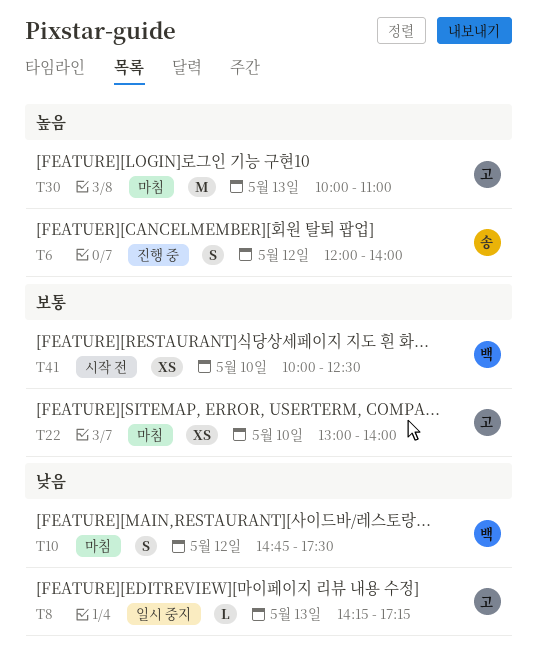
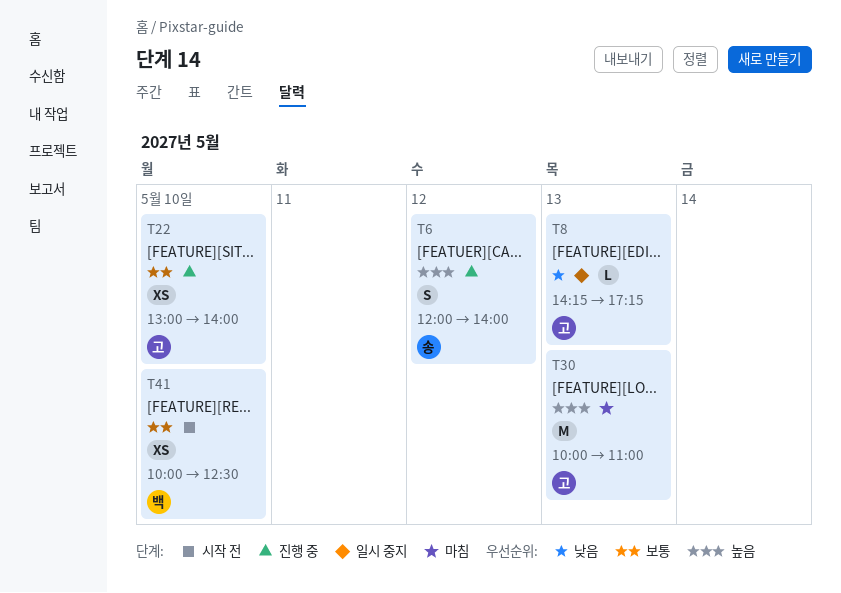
T10: present -> none
T22, status: 마침 -> 진행 중

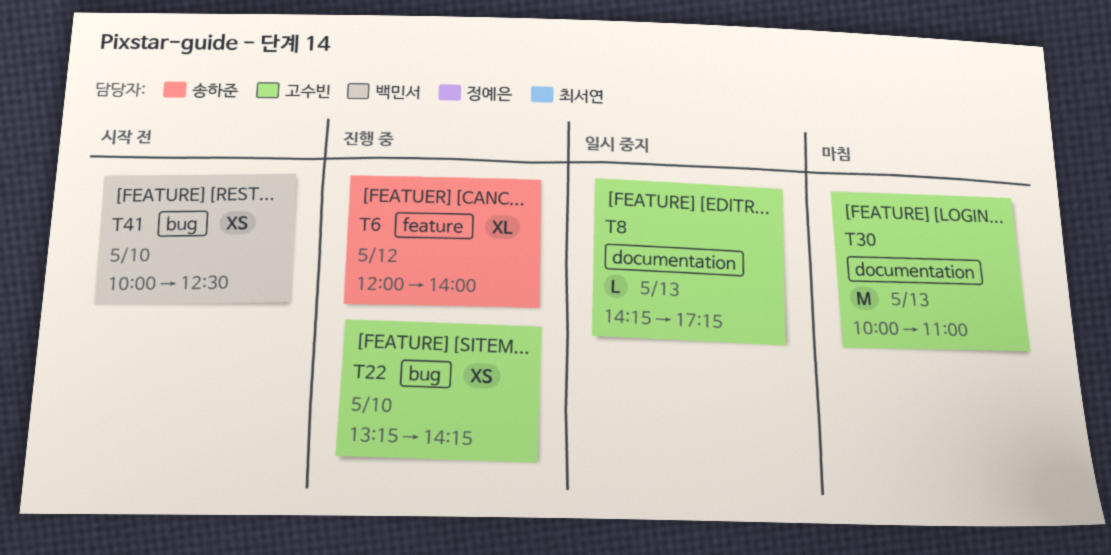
T6, estimate: S -> XL
T22, begins: 13:00 -> 13:15
T22, ends: 14:00 -> 14:15

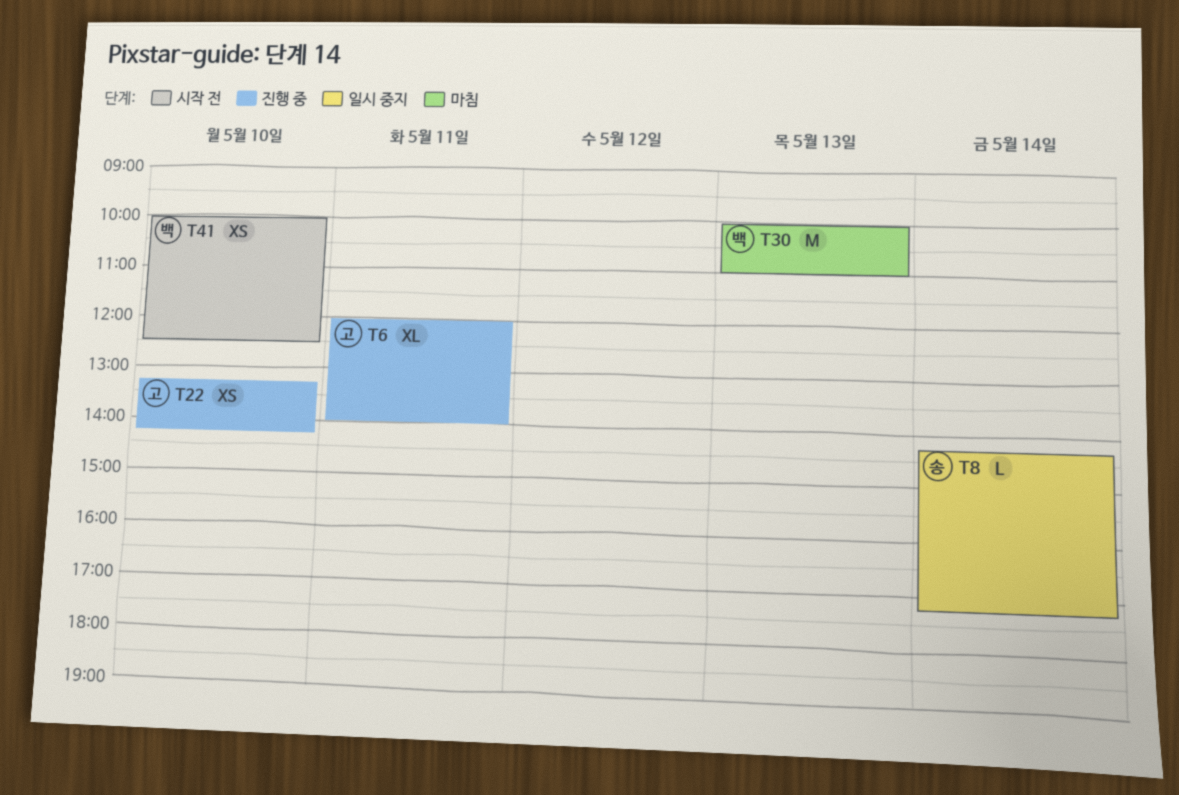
T6, owner: 송하준 -> 고수빈
T6, day: May 12 -> May 11
T8, owner: 고수빈 -> 송하준
T8, day: May 13 -> May 14
T30, owner: 고수빈 -> 백민서

